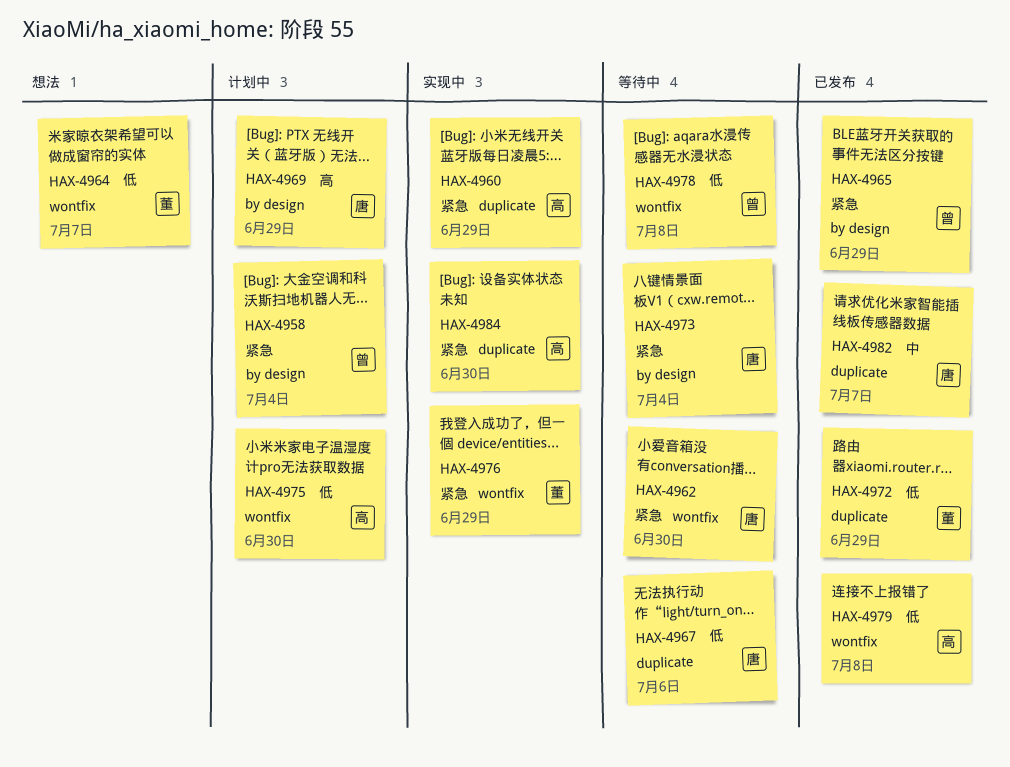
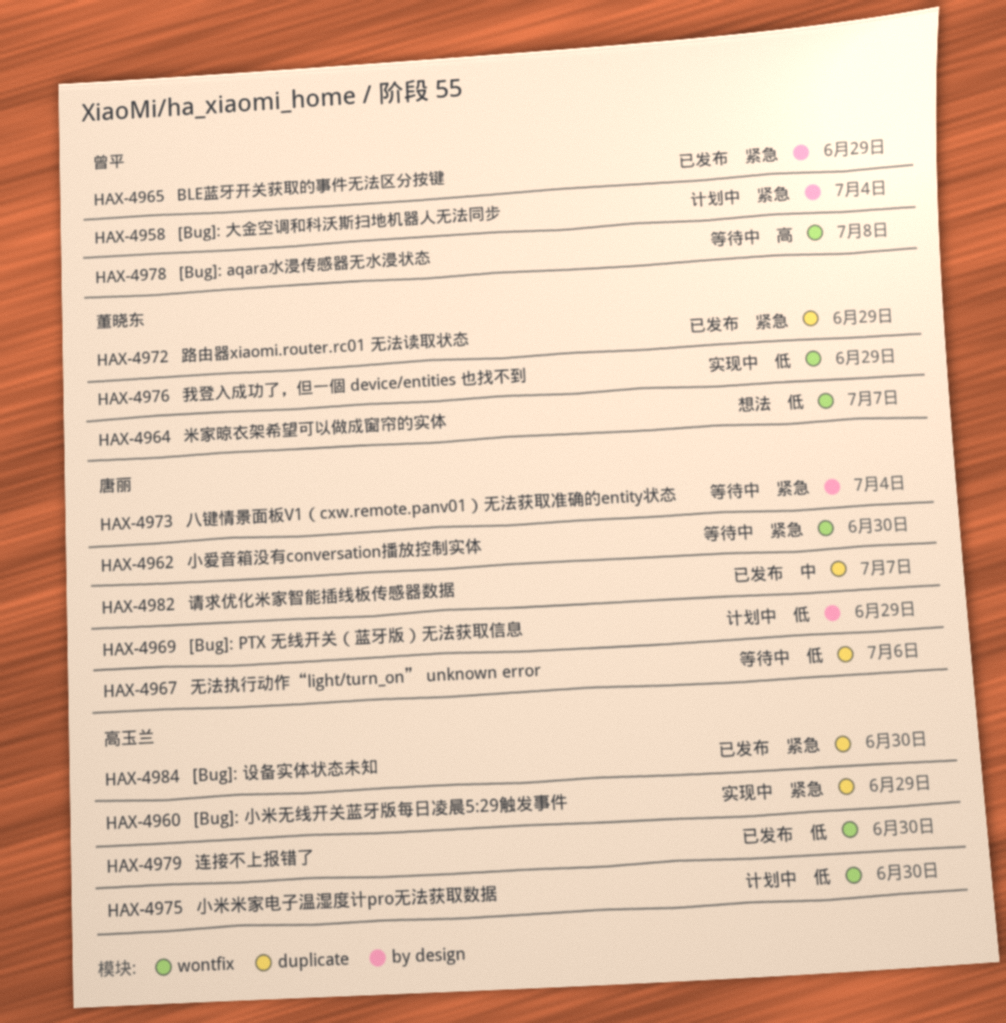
HAX-4969, priority: 高 -> 低
HAX-4972, priority: 低 -> 紧急
HAX-4976, priority: 紧急 -> 低
HAX-4978, priority: 低 -> 高
HAX-4979, due: Jul 8 -> Jun 30
HAX-4984, status: 实现中 -> 已发布

